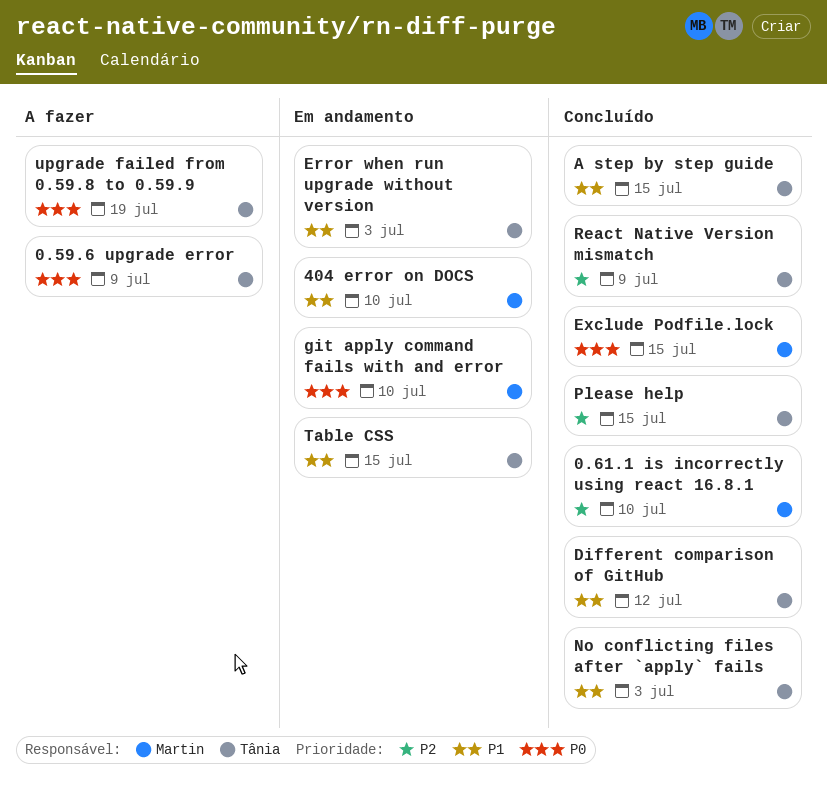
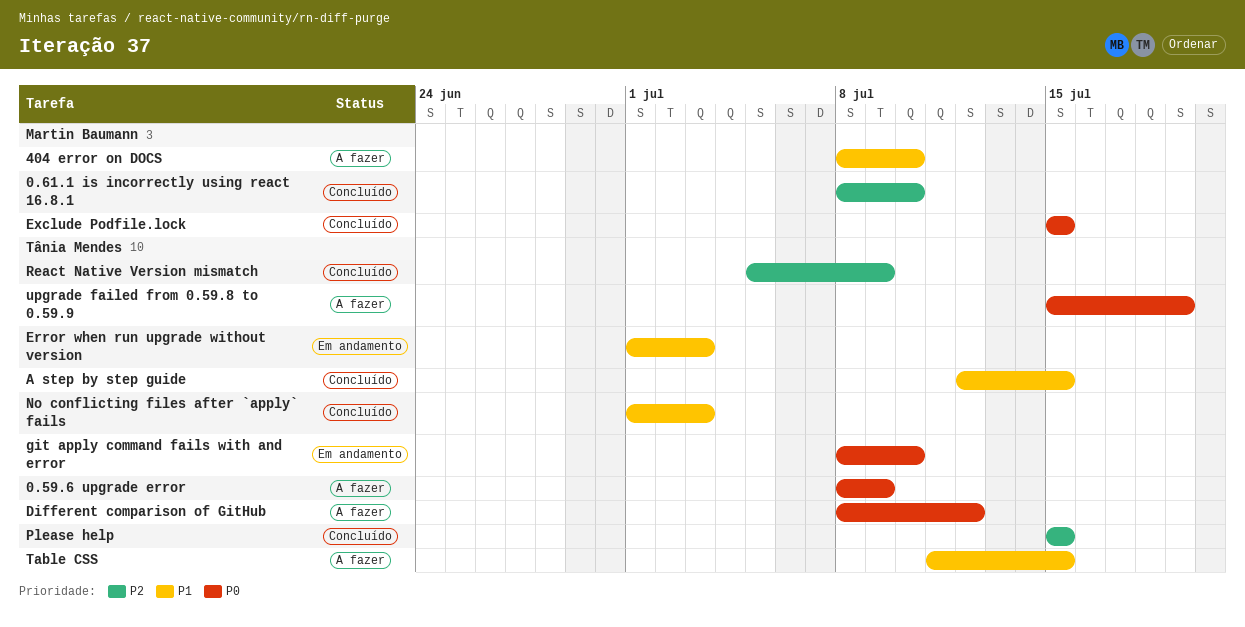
404 error on DOCS, status: Em andamento -> A fazer
Different comparison of GitHub, status: Concluído -> A fazer
Different comparison of GitHub, priority: P1 -> P0
git apply command fails with and error, owner: Martin Baumann -> Tânia Mendes
Table CSS, status: Em andamento -> A fazer

